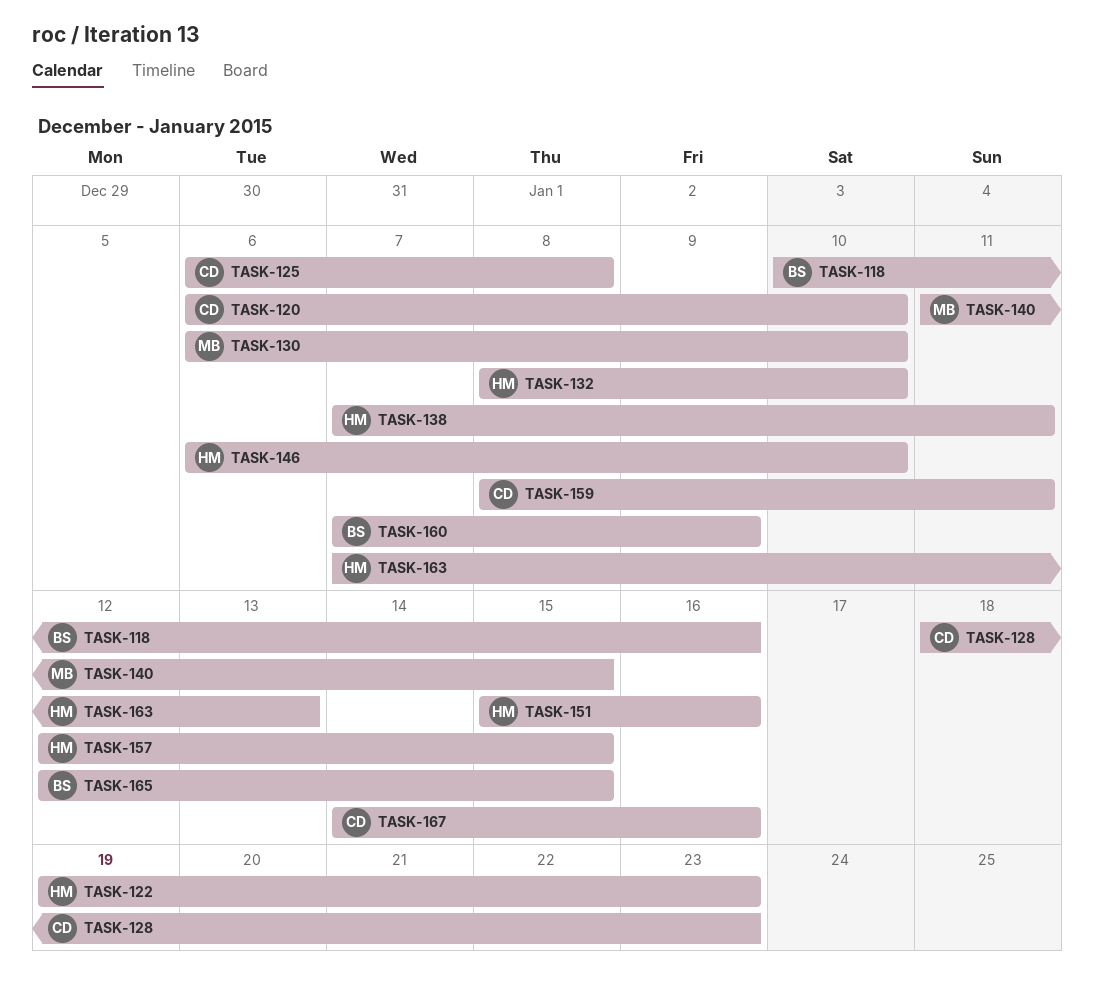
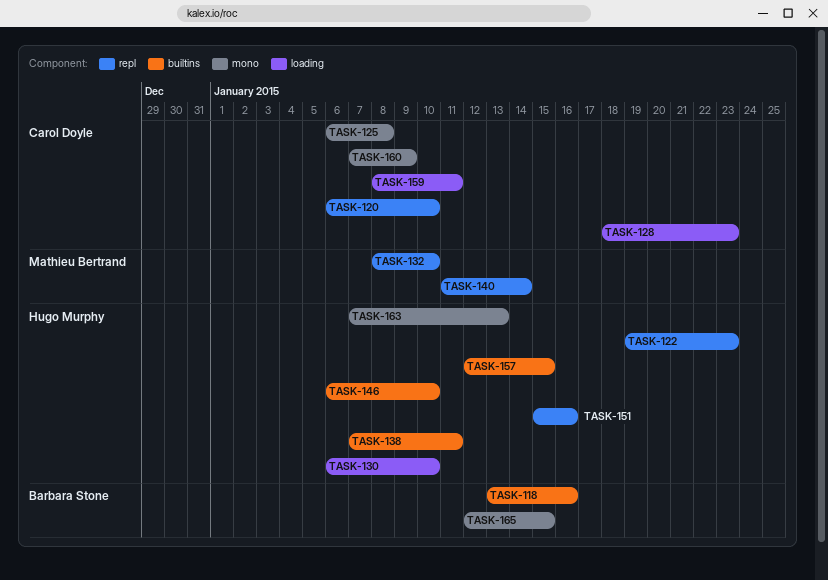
TASK-118, start: Jan 10 -> Jan 13
TASK-130, owner: Mathieu Bertrand -> Hugo Murphy
TASK-132, owner: Hugo Murphy -> Mathieu Bertrand
TASK-140, due: Jan 15 -> Jan 14
TASK-160, owner: Barbara Stone -> Carol Doyle
TASK-167: present -> none

